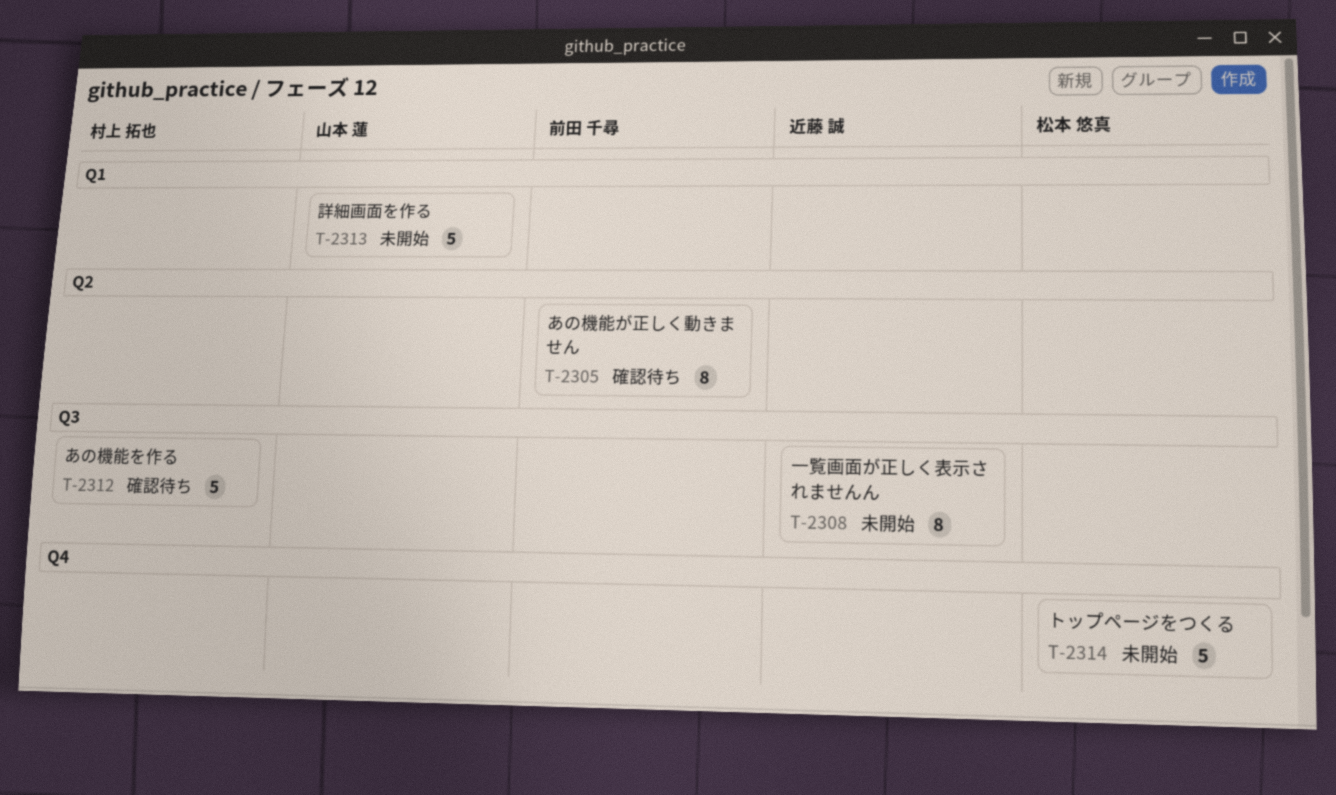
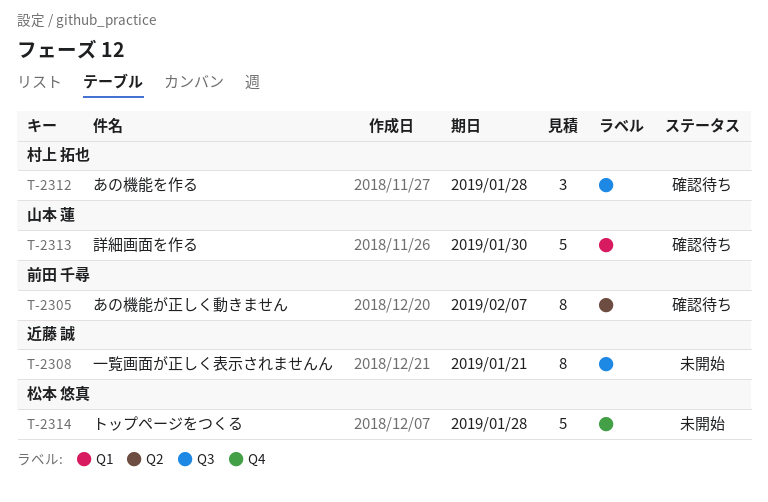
T-2312, estimate: 5 -> 3
T-2313, status: 未開始 -> 確認待ち

